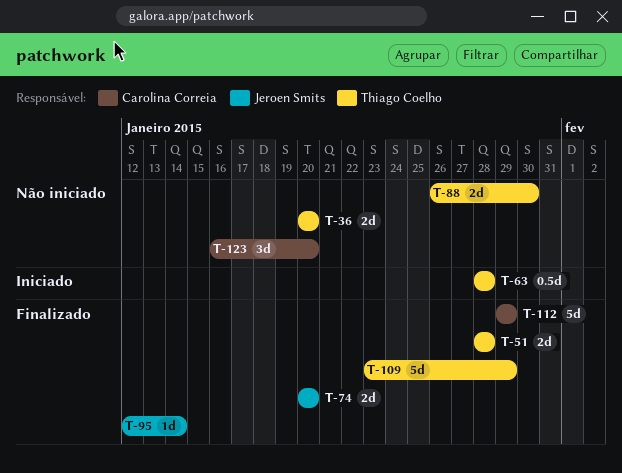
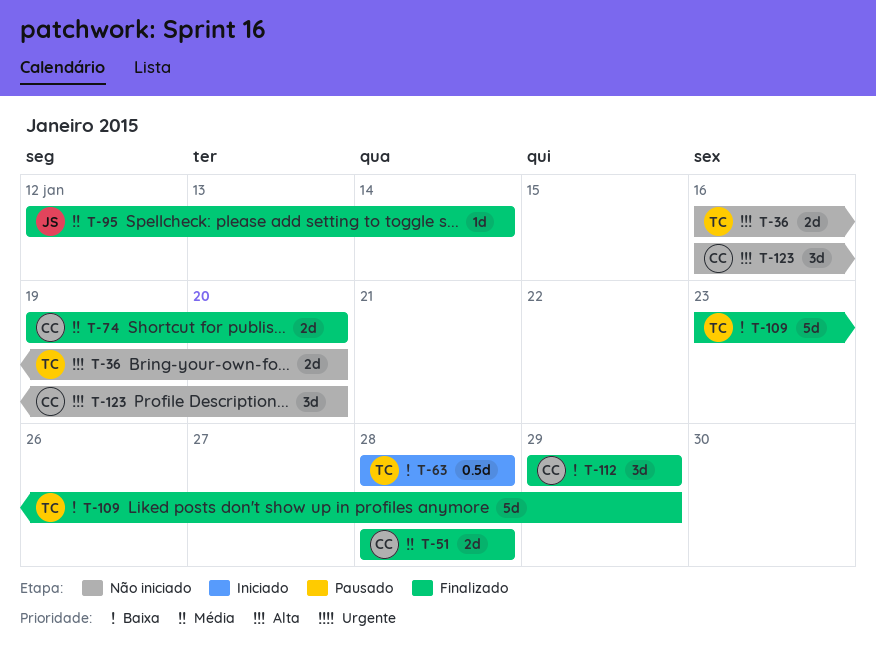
T-36, start: Jan 20 -> Jan 16
T-51, owner: Thiago Coelho -> Carolina Correia
T-74, owner: Jeroen Smits -> Carolina Correia
T-74, start: Jan 20 -> Jan 19
T-88: present -> none
T-112, estimate: 5d -> 3d

